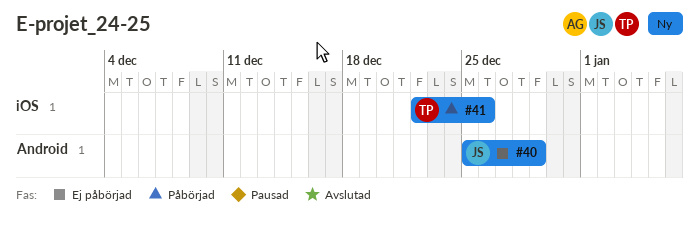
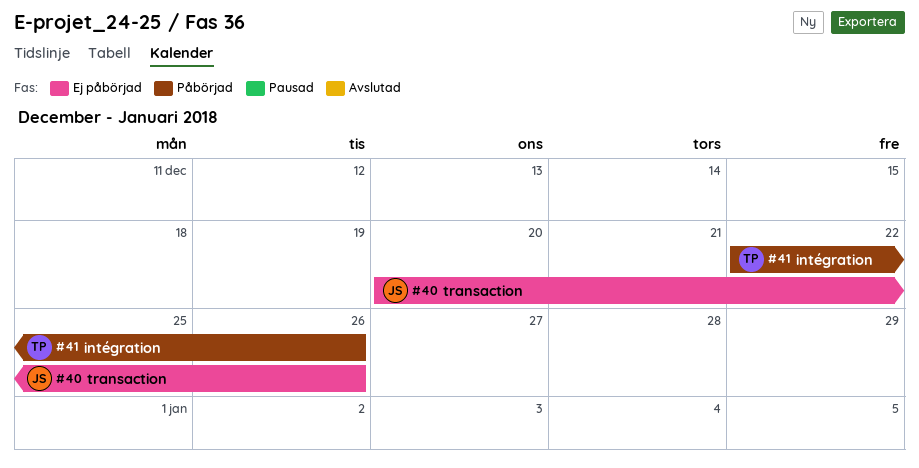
#40, start: Dec 25 -> Dec 20
#40, due: Dec 29 -> Dec 26

